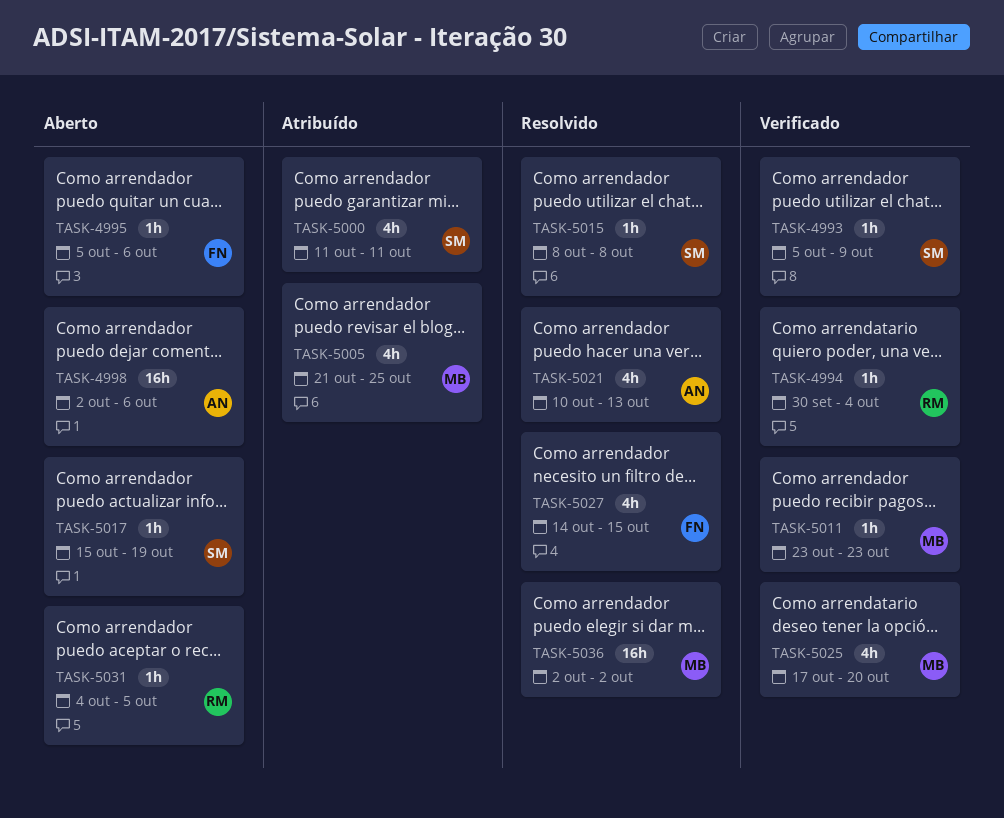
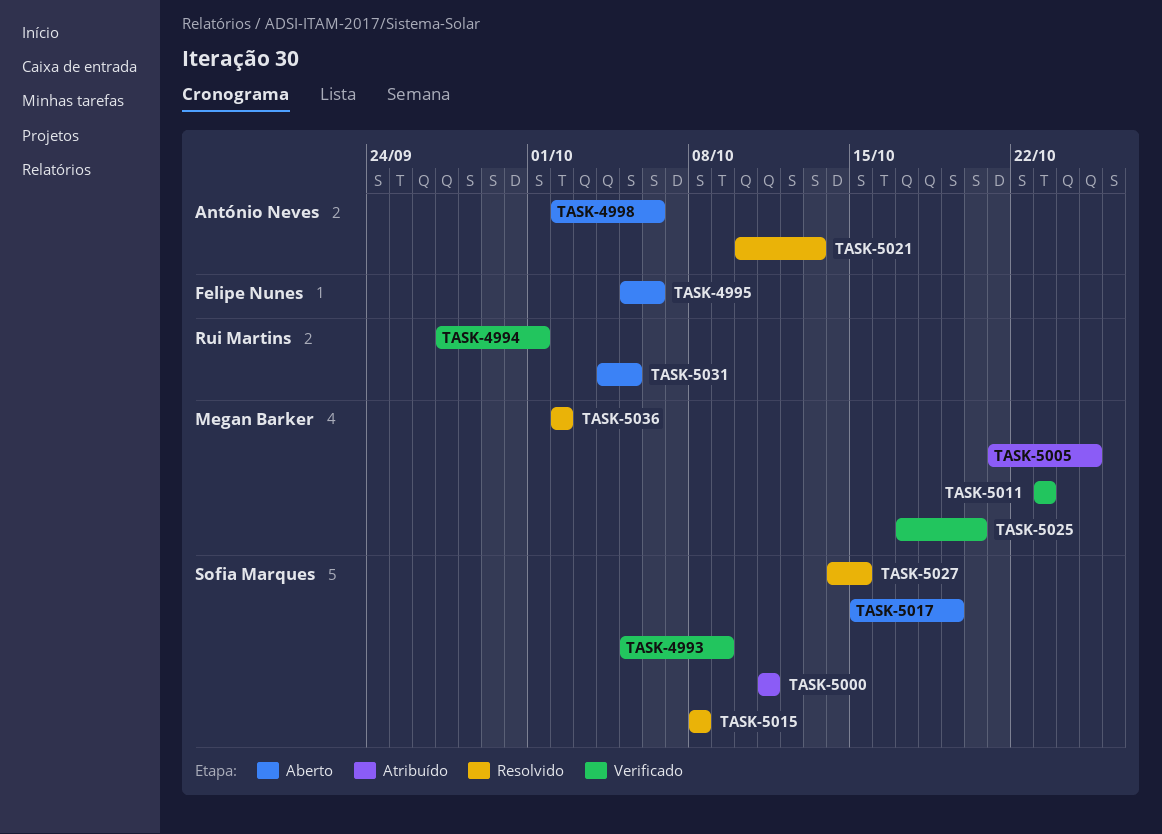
TASK-4994, start: Sep 30 -> Sep 27
TASK-4994, due: Oct 4 -> Oct 1
TASK-5027, owner: Felipe Nunes -> Sofia Marques

